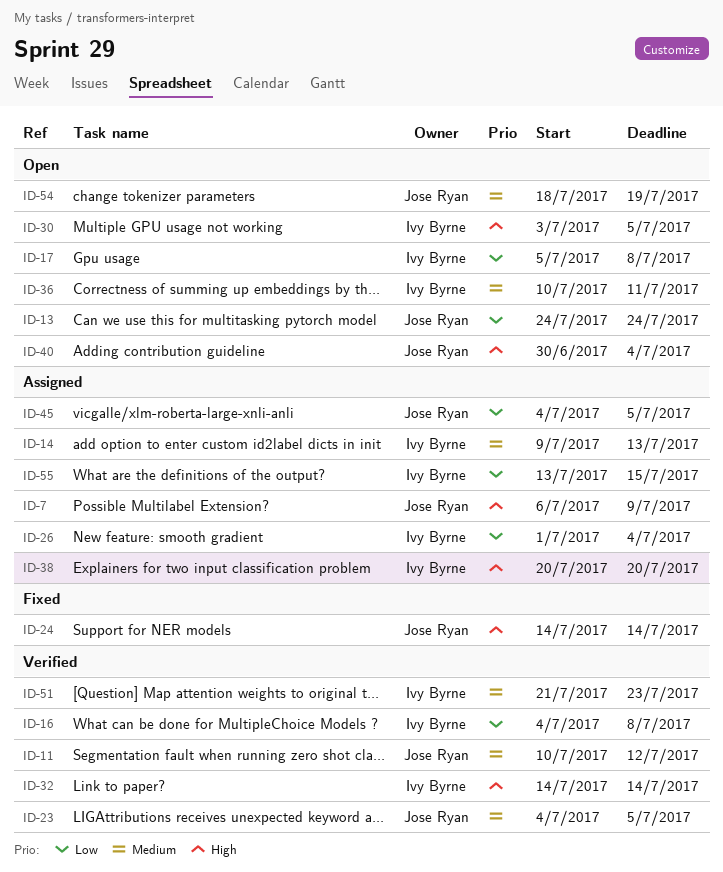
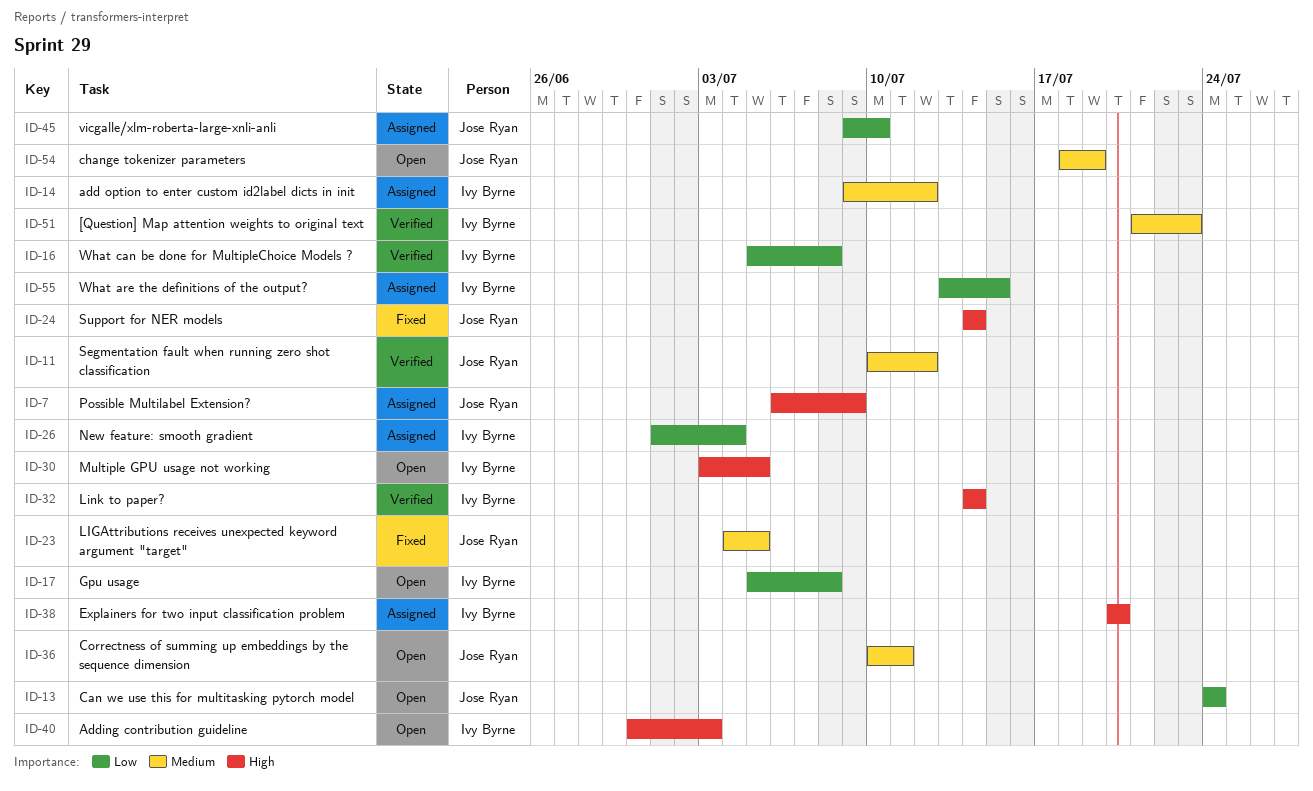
ID-14, due: Jul 13 -> Jul 12
ID-16, start: Jul 4 -> Jul 5
ID-23, status: Verified -> Fixed
ID-36, owner: Ivy Byrne -> Jose Ryan
ID-40, owner: Jose Ryan -> Ivy Byrne
ID-40, due: Jul 4 -> Jul 3
ID-45, start: Jul 4 -> Jul 9
ID-45, due: Jul 5 -> Jul 10

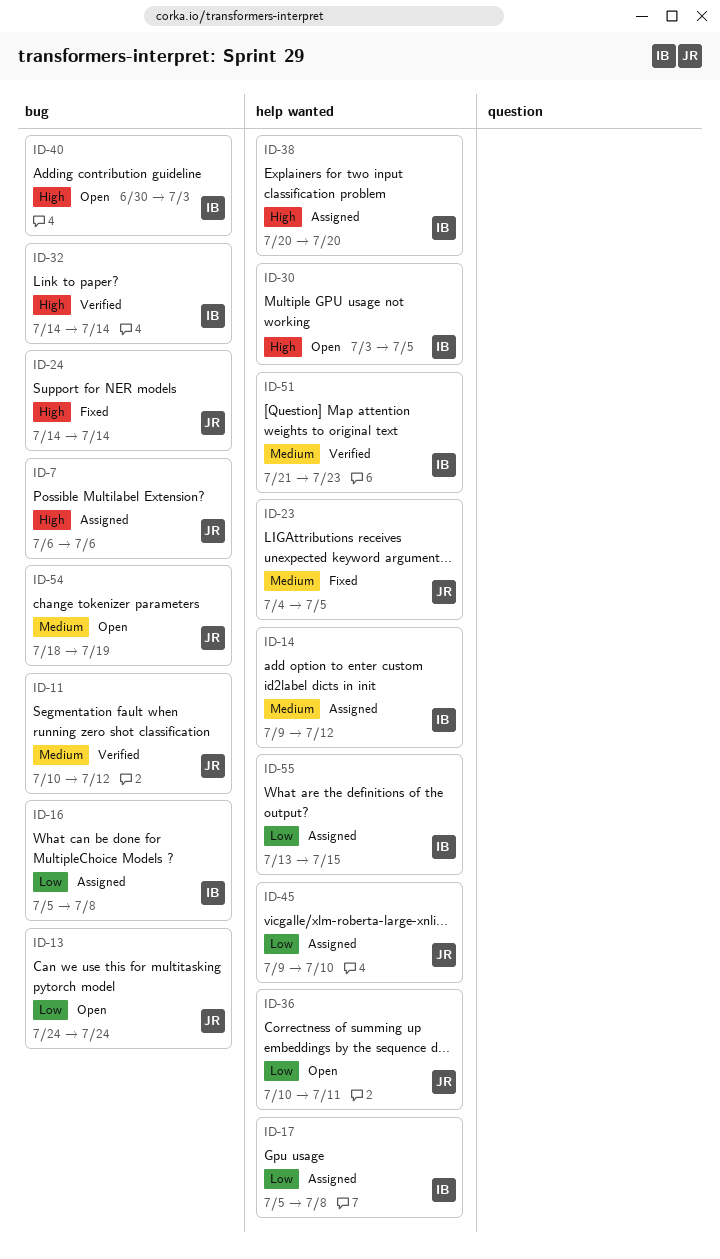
ID-7, due: Jul 9 -> Jul 6
ID-16, status: Verified -> Assigned
ID-17, status: Open -> Assigned
ID-26: present -> none
ID-36, priority: Medium -> Low

